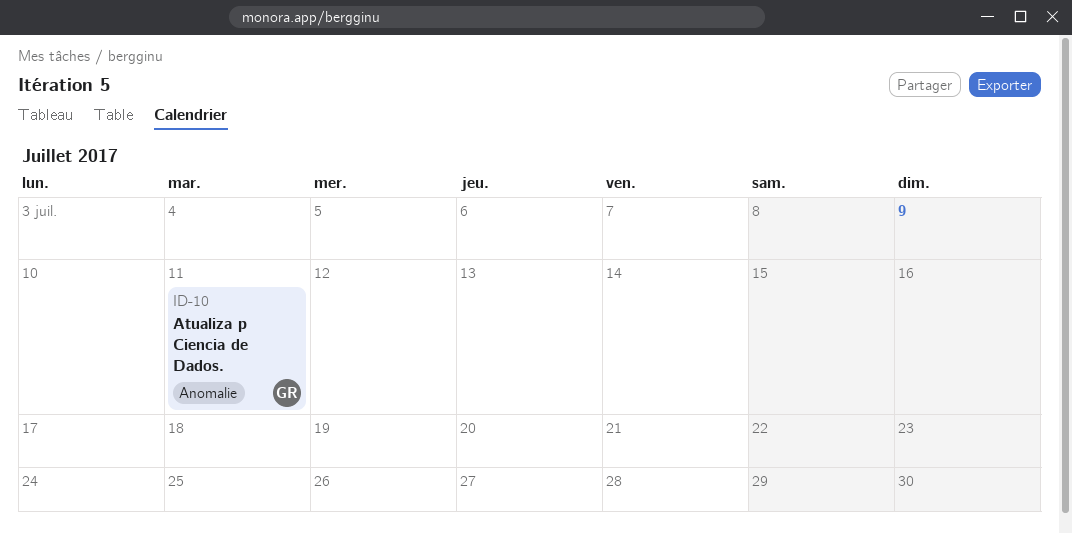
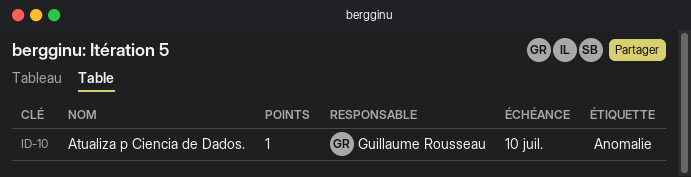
ID-10, due: Jul 11 -> Jul 10

